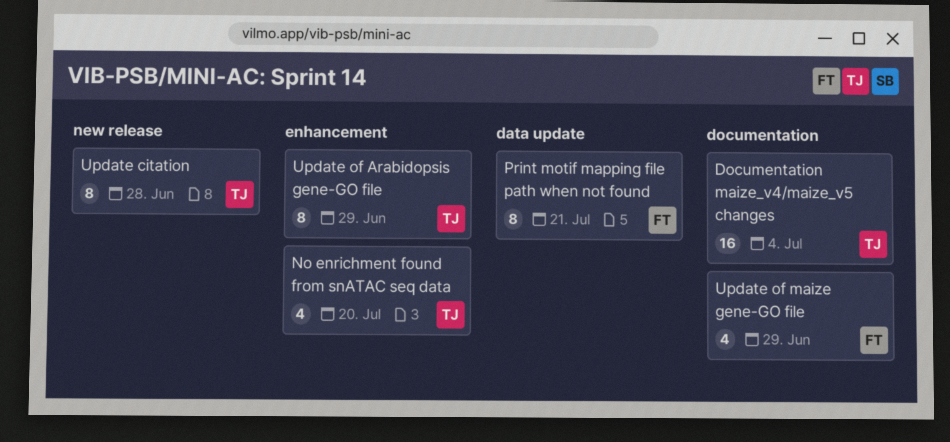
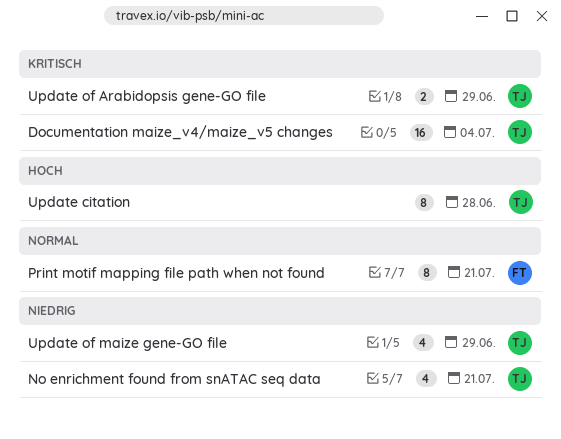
No enrichment found from snATAC seq data, due: Jul 20 -> Jul 21
Update of Arabidopsis gene-GO file, estimate: 8 -> 2
Update of maize gene-GO file, owner: FT -> TJ

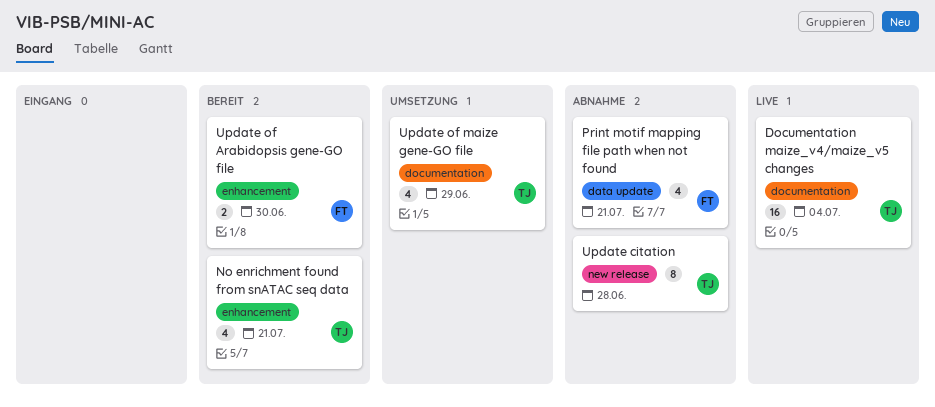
Print motif mapping file path when not found, estimate: 8 -> 4
Update of Arabidopsis gene-GO file, owner: TJ -> FT
Update of Arabidopsis gene-GO file, due: Jun 29 -> Jun 30

